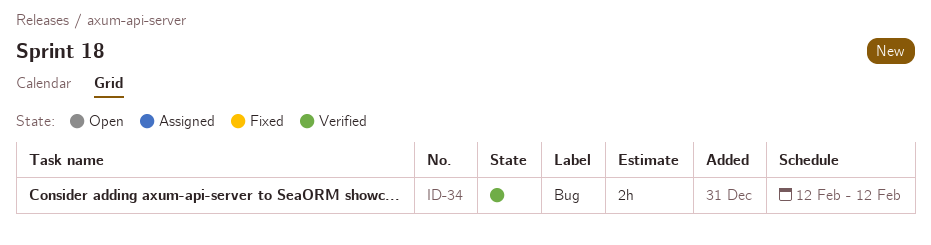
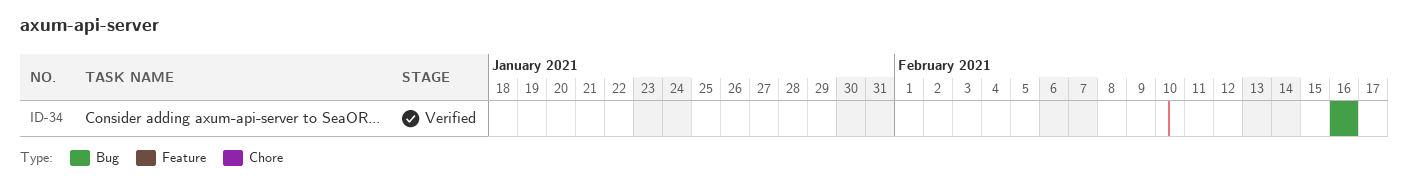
ID-34, start: Feb 12 -> Feb 16
ID-34, due: Feb 12 -> Feb 16

